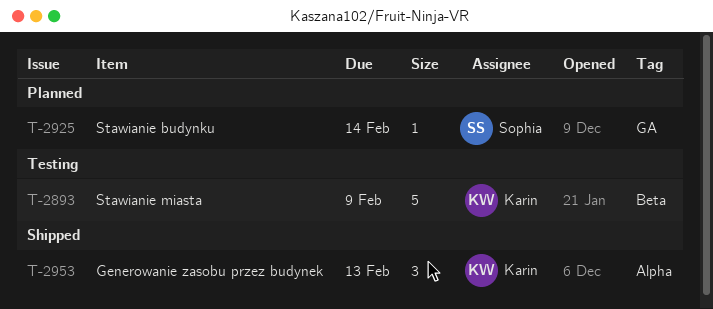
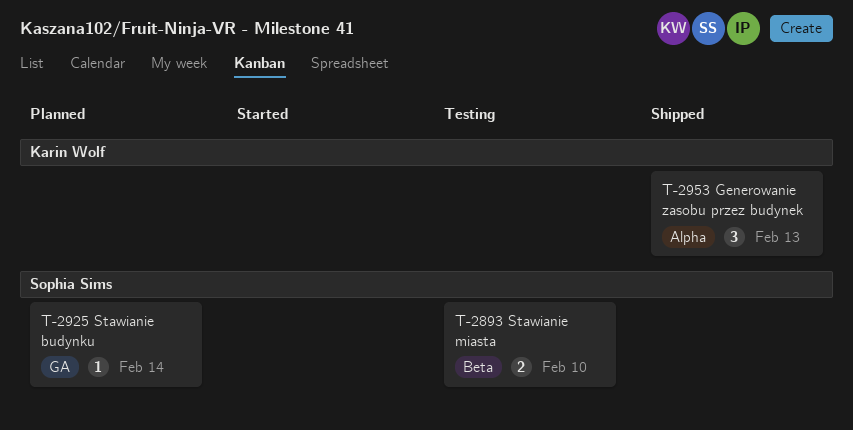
T-2893, owner: Karin Wolf -> Sophia Sims
T-2893, estimate: 5 -> 2
T-2893, due: Feb 9 -> Feb 10

